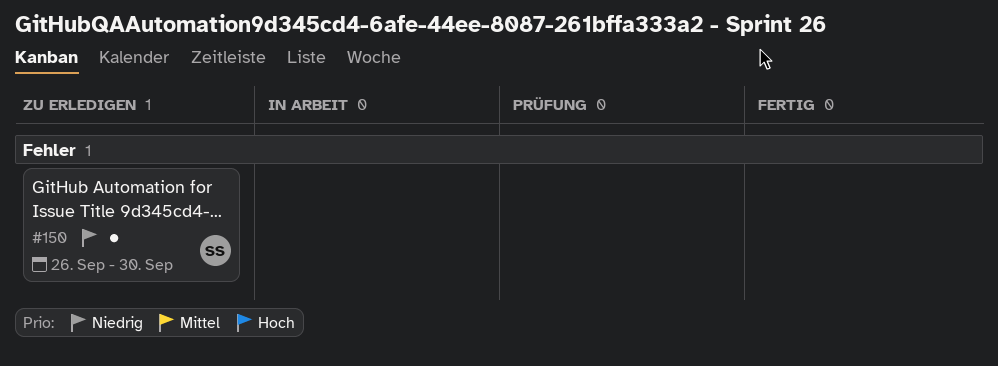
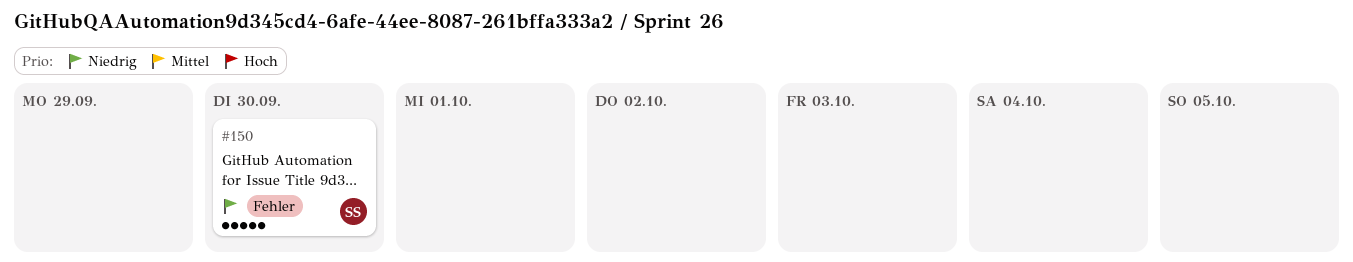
#150, estimate: 1 -> 5

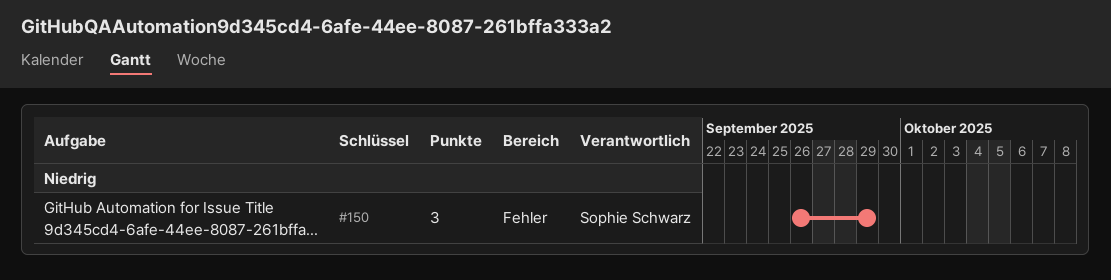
#150, estimate: 5 -> 3
#150, due: Sep 30 -> Sep 29

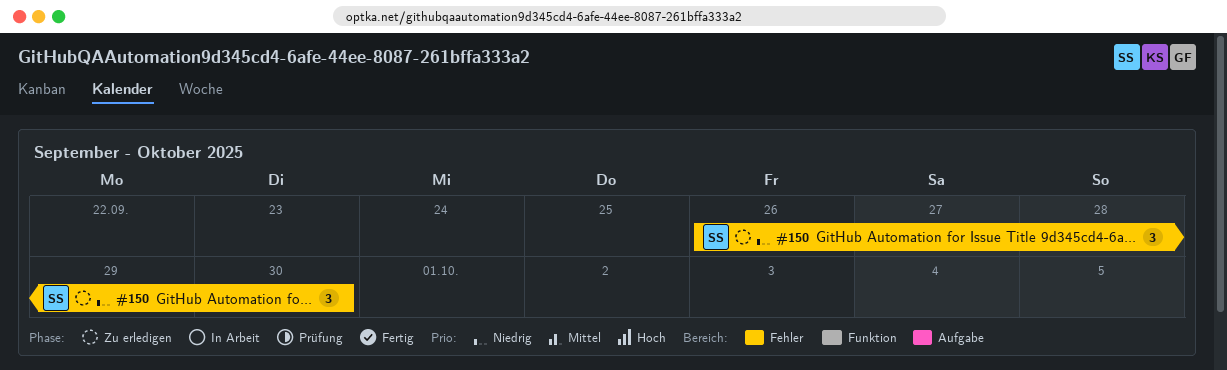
#150, due: Sep 29 -> Sep 30

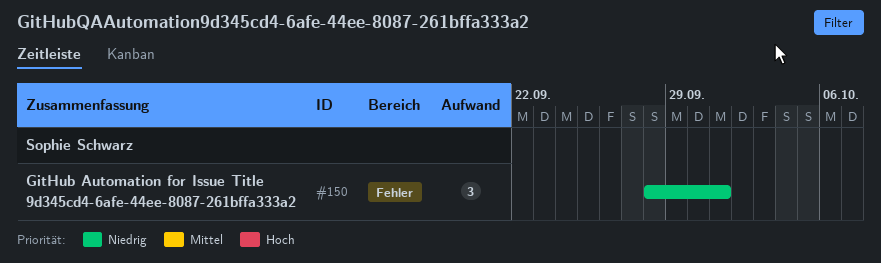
#150, start: Sep 26 -> Sep 28
#150, due: Sep 30 -> Oct 1

